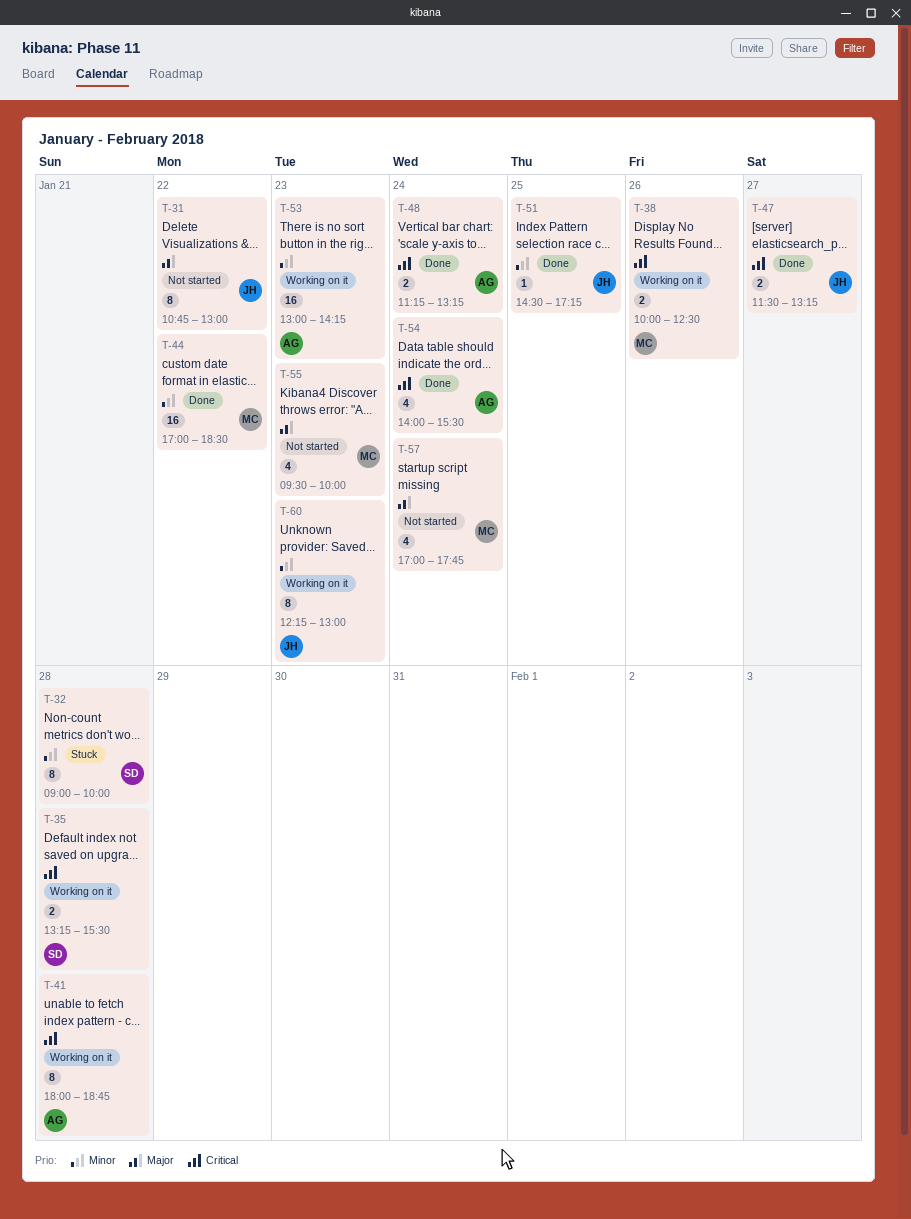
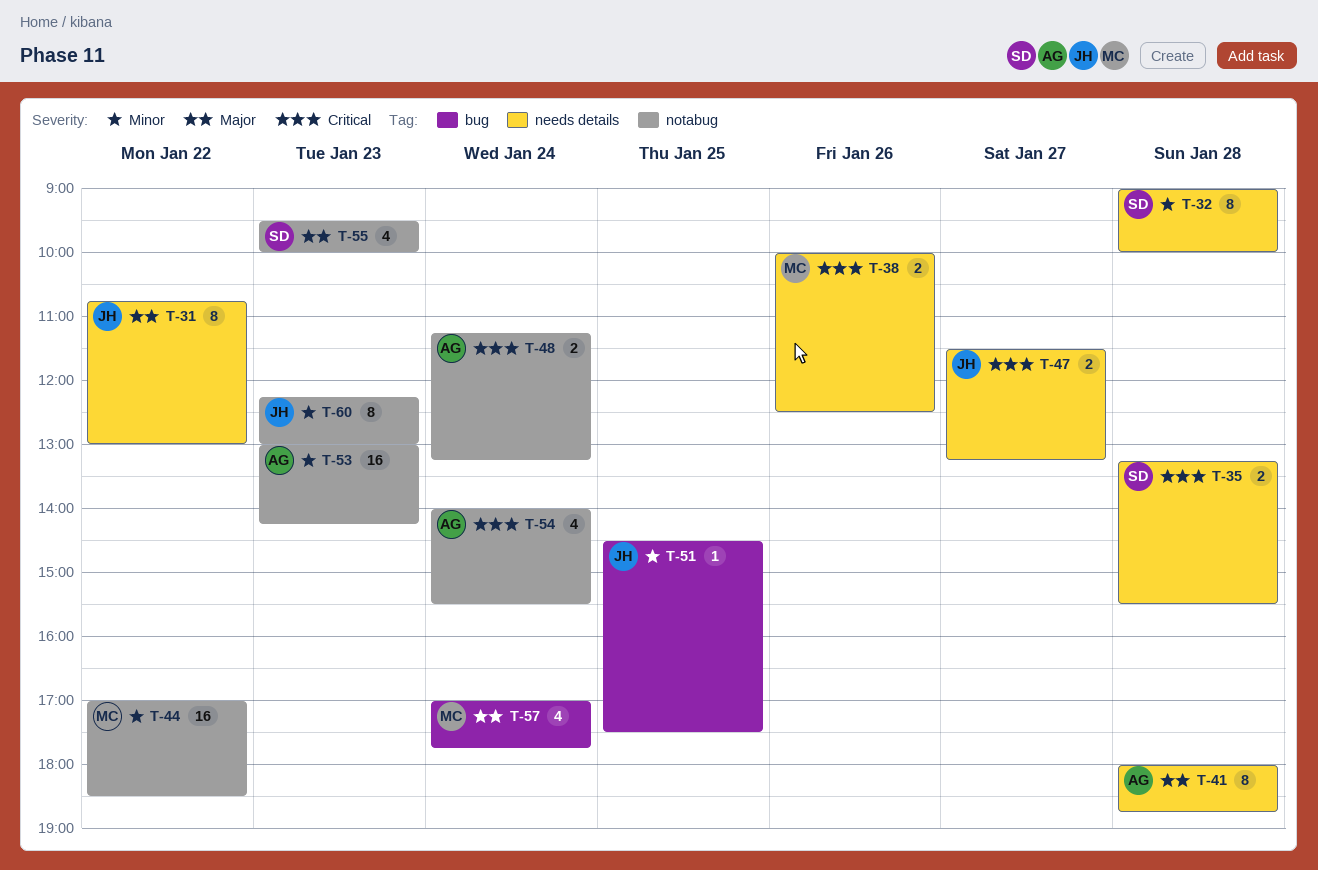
T-41, priority: Critical -> Major
T-51, ends: 17:15 -> 17:30
T-55, owner: MC -> SD

